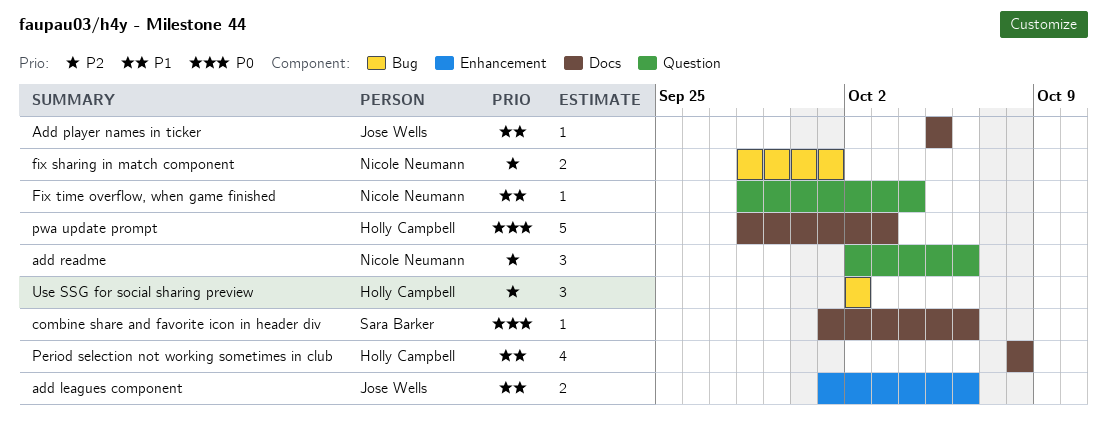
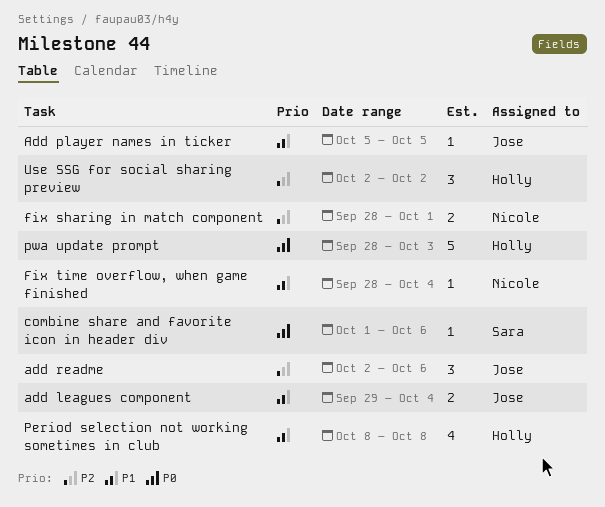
add leagues component, start: Oct 1 -> Sep 29
add leagues component, due: Oct 6 -> Oct 4
add readme, owner: Nicole Neumann -> Jose Wells

